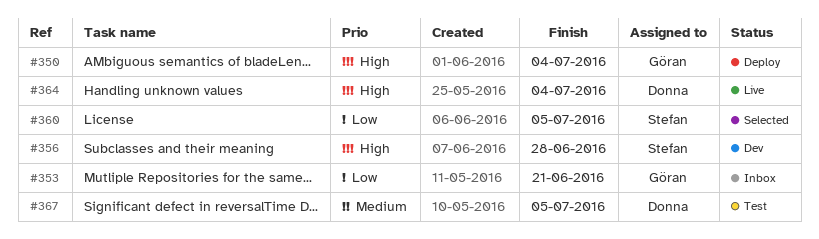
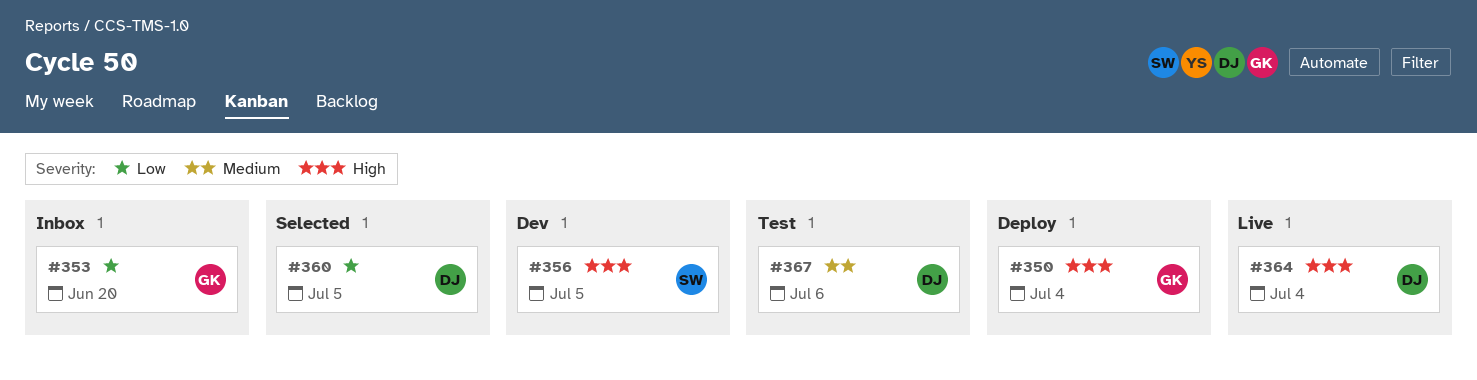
#353, due: Jun 21 -> Jun 20
#356, due: Jun 28 -> Jul 5
#360, owner: Stefan -> Donna
#367, due: Jul 5 -> Jul 6

